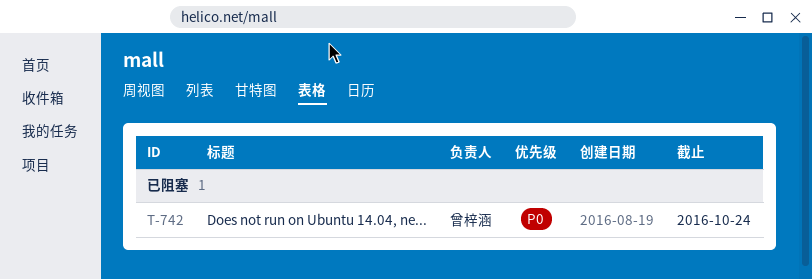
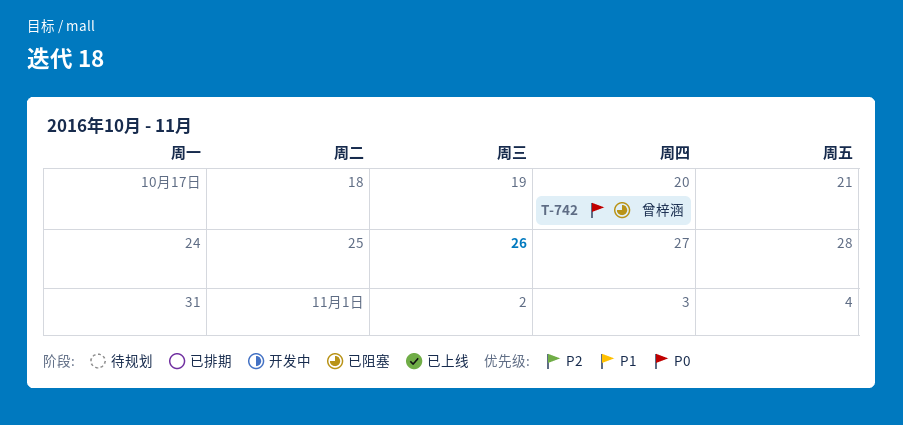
T-742, due: Oct 24 -> Oct 20

